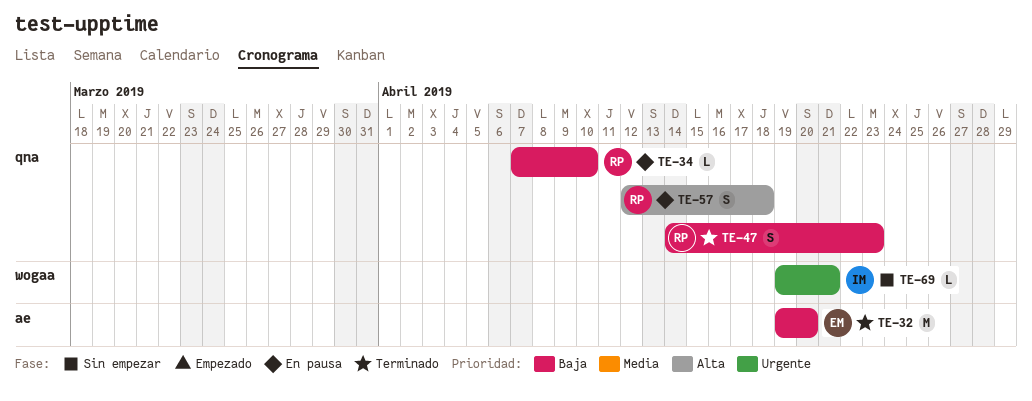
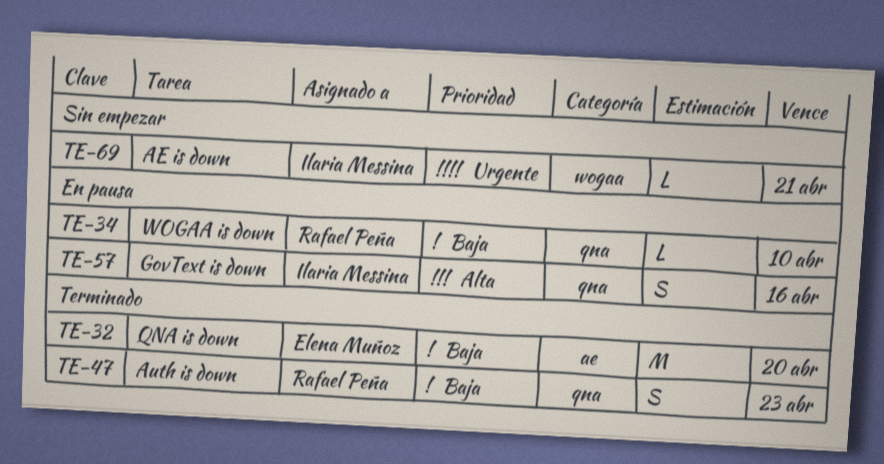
TE-57, owner: Rafael Peña -> Ilaria Messina
TE-57, due: Apr 18 -> Apr 16

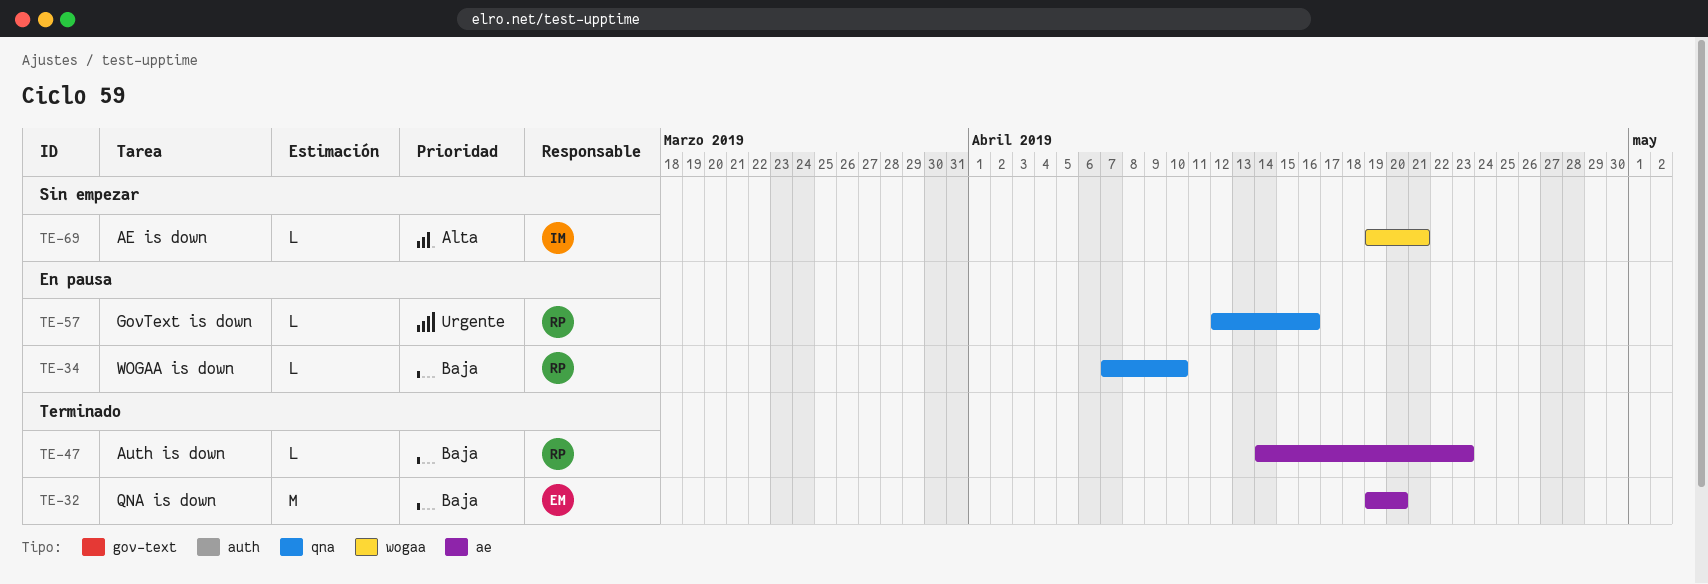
TE-47, label: qna -> ae
TE-47, estimate: S -> L
TE-57, owner: Ilaria Messina -> Rafael Peña
TE-57, priority: Alta -> Urgente
TE-57, estimate: S -> L
TE-69, priority: Urgente -> Alta

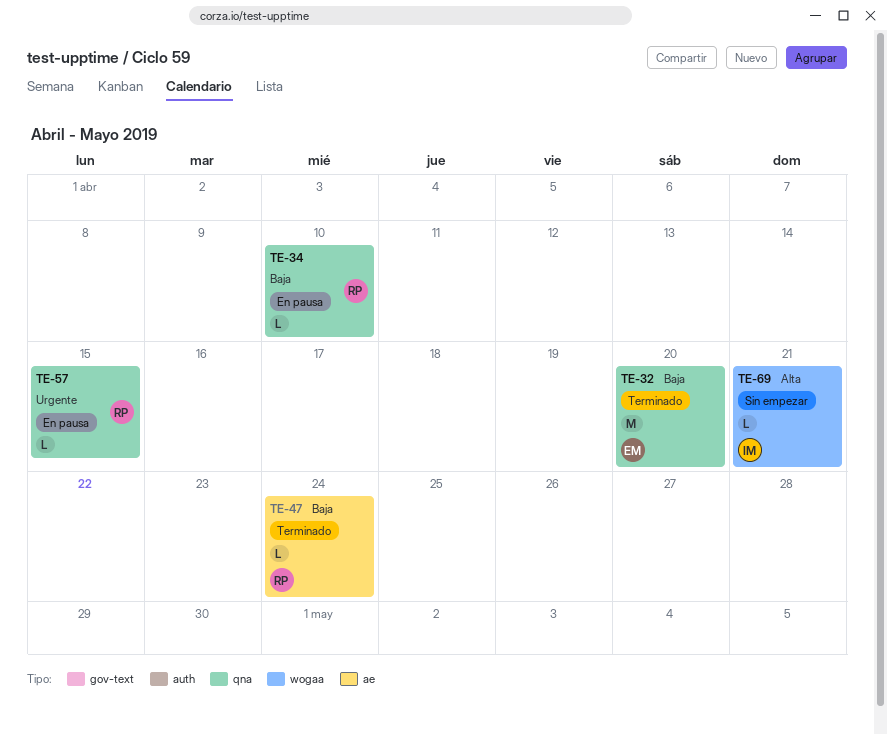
TE-32, label: ae -> qna
TE-47, due: Apr 23 -> Apr 24
TE-57, due: Apr 16 -> Apr 15

